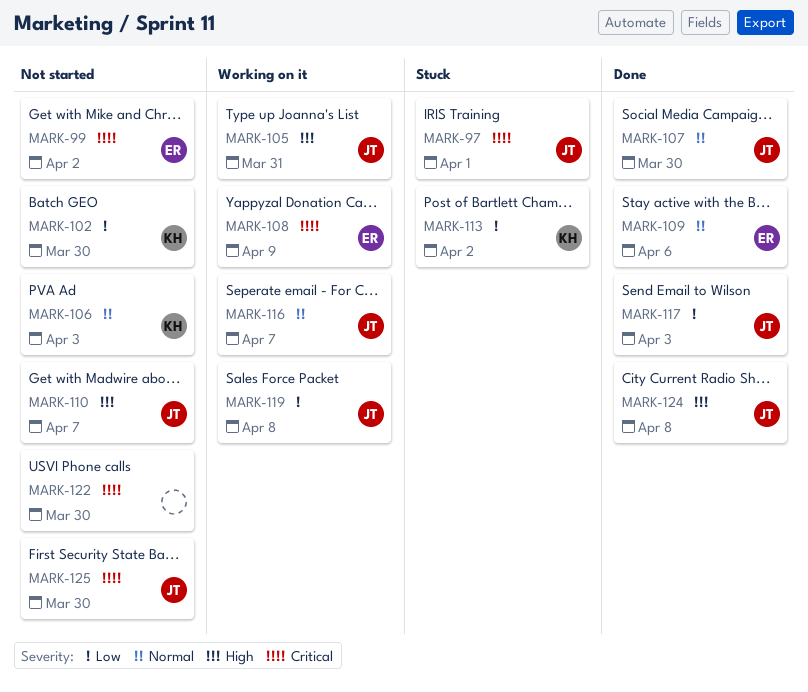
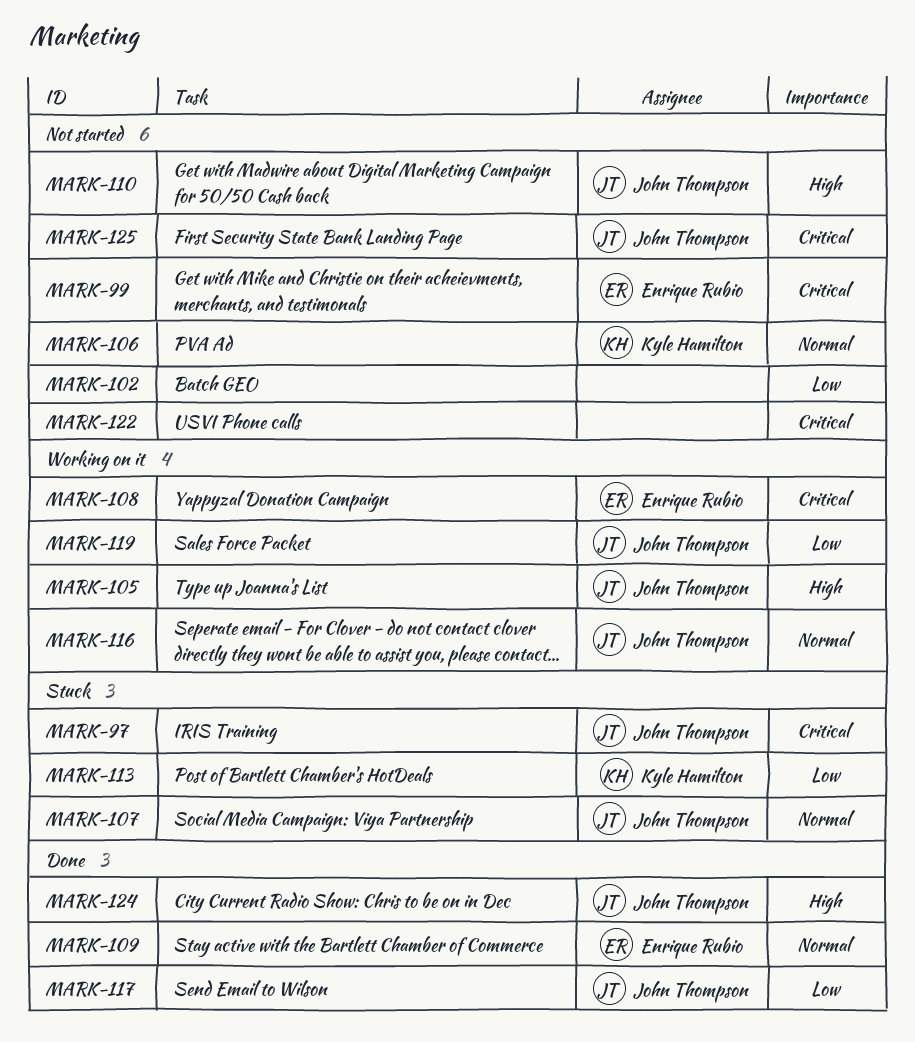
MARK-102, owner: Kyle Hamilton -> none
MARK-107, status: Done -> Stuck

